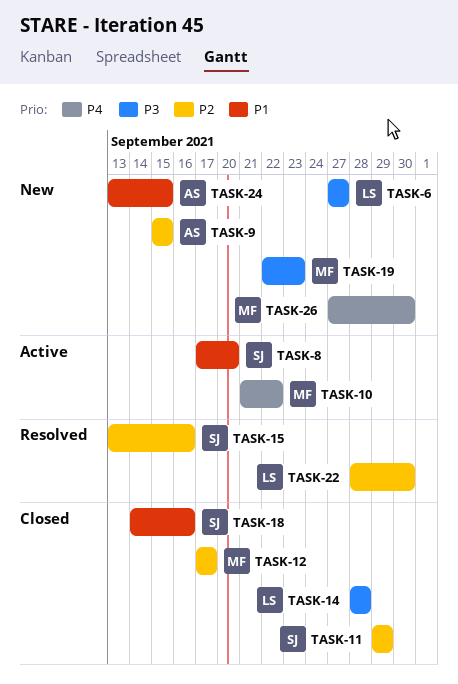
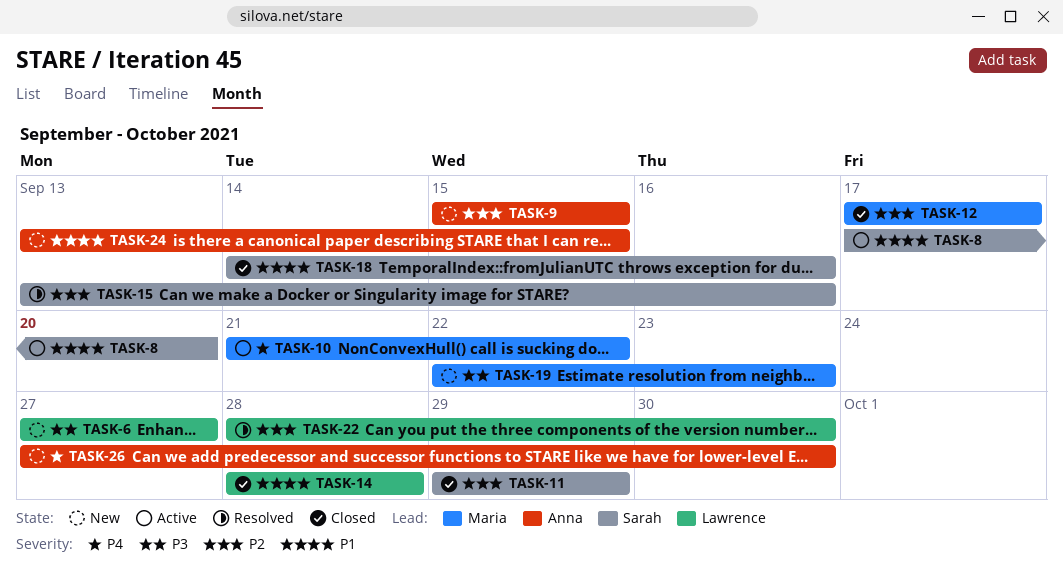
TASK-14, priority: P3 -> P1
TASK-26, owner: Maria -> Anna

